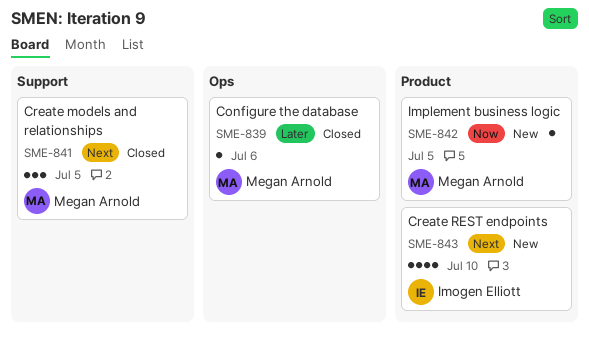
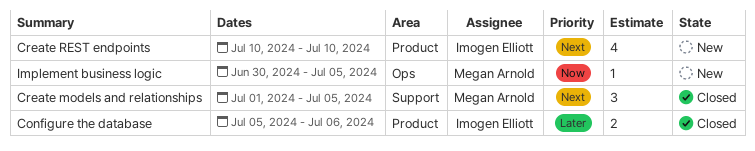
Configure the database, owner: Megan Arnold -> Imogen Elliott
Configure the database, label: Ops -> Product
Configure the database, estimate: 1 -> 2
Implement business logic, label: Product -> Ops

